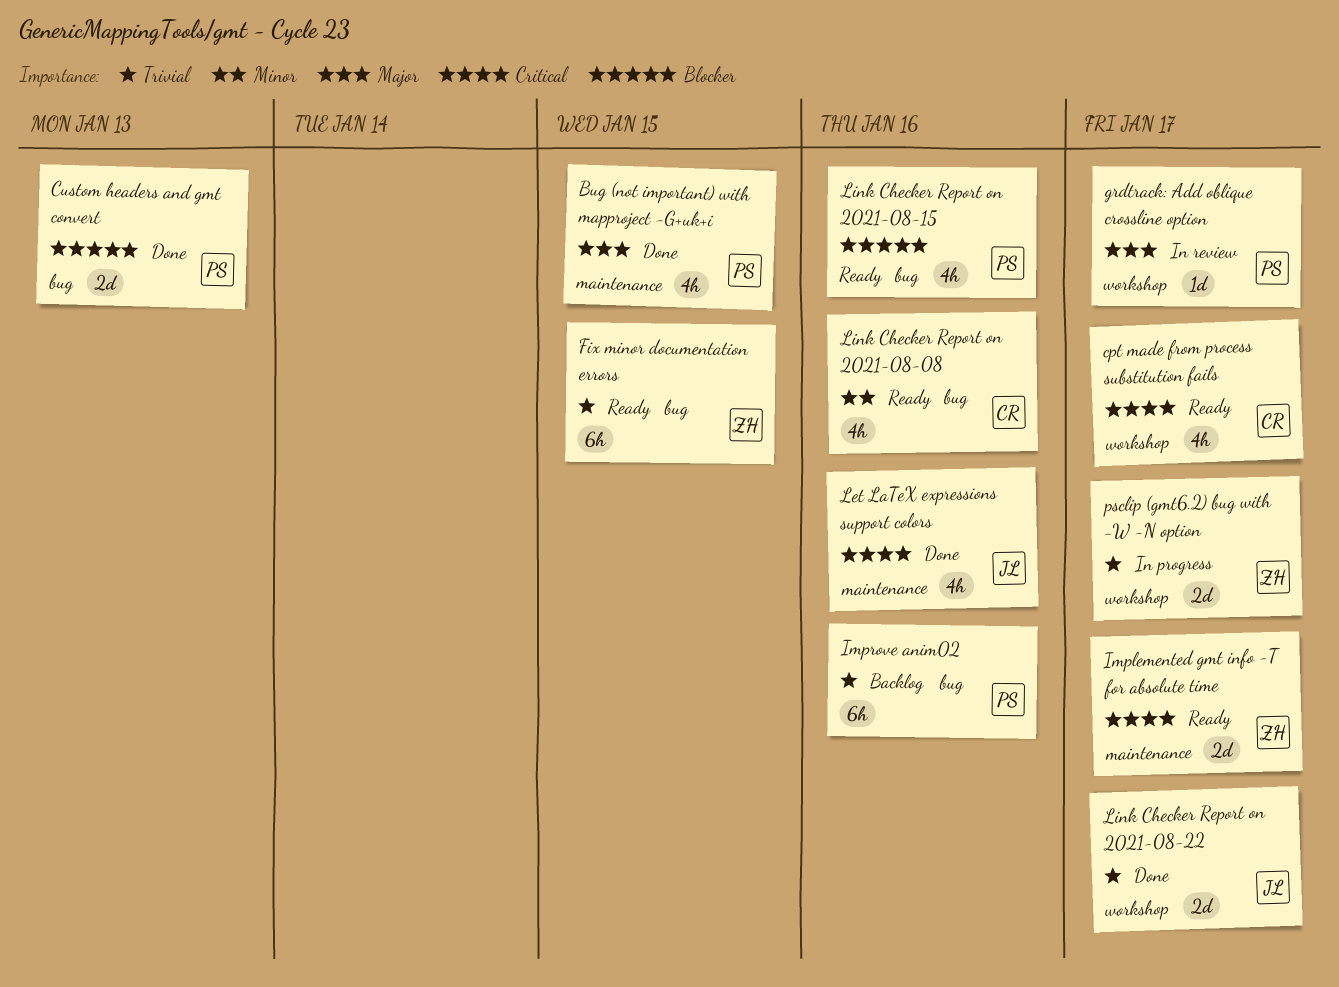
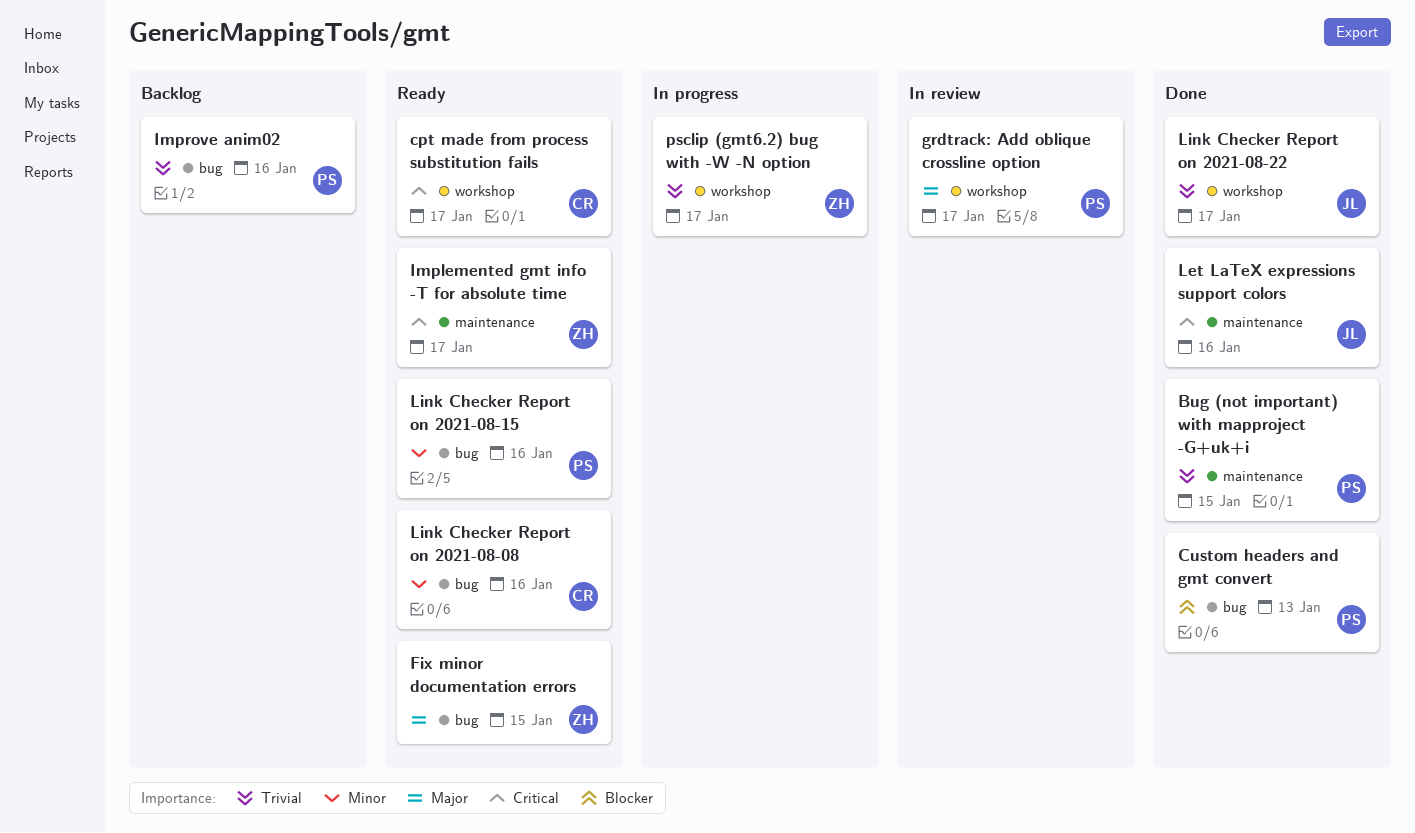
Bug (not important) with mapproject -G+uk+i, priority: Major -> Trivial
Fix minor documentation errors, priority: Trivial -> Major
Link Checker Report on 2021-08-15, priority: Blocker -> Minor

